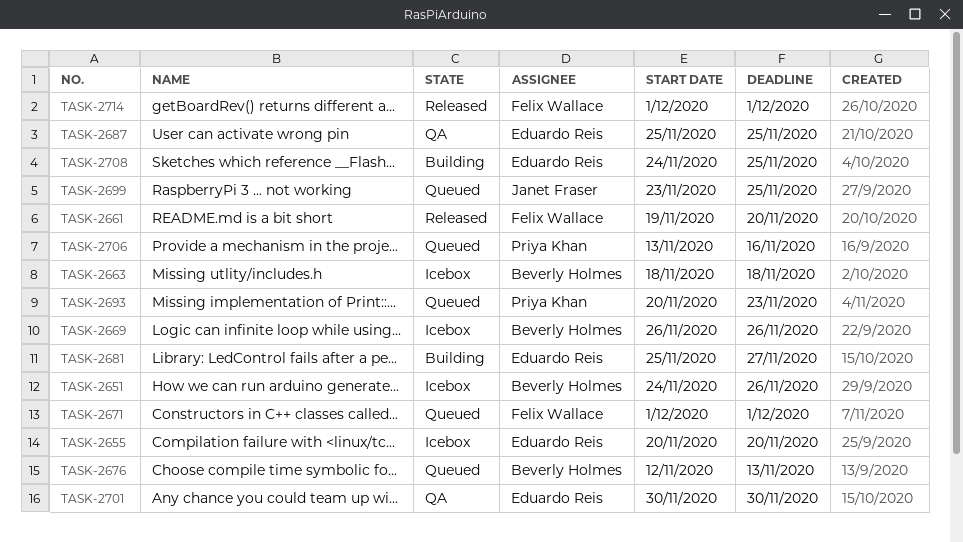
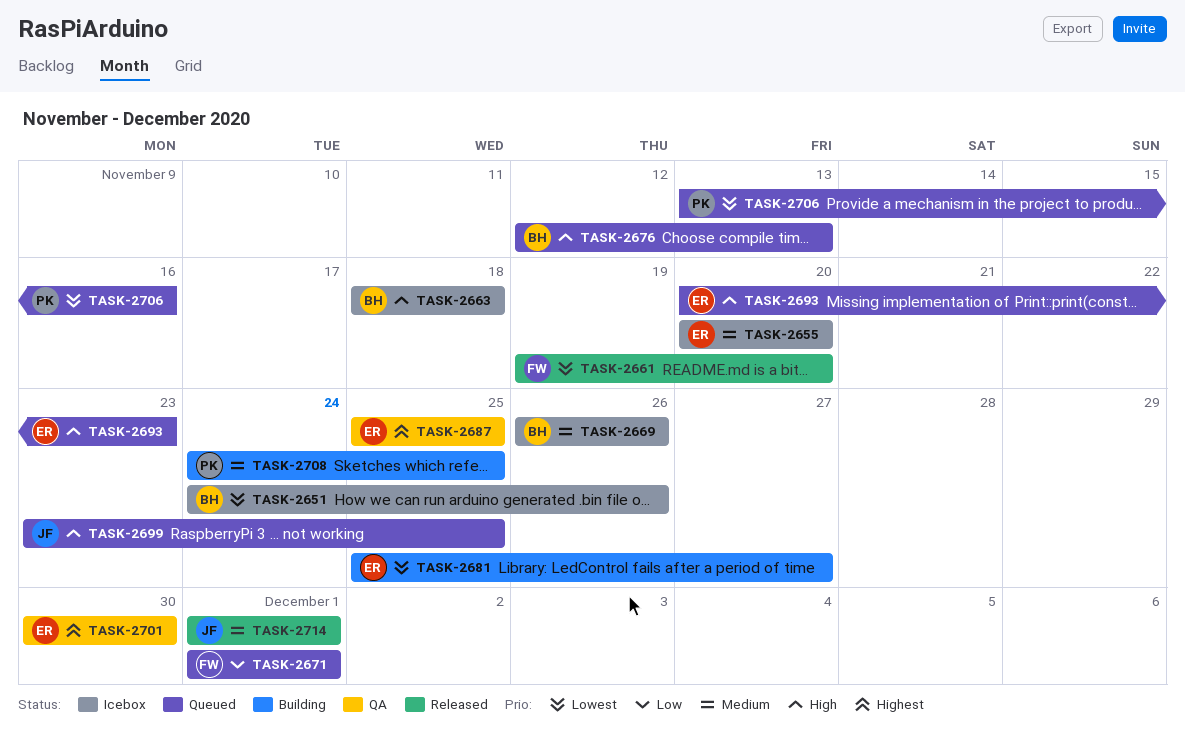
TASK-2693, owner: Priya Khan -> Eduardo Reis
TASK-2708, owner: Eduardo Reis -> Priya Khan
TASK-2714, owner: Felix Wallace -> Janet Fraser

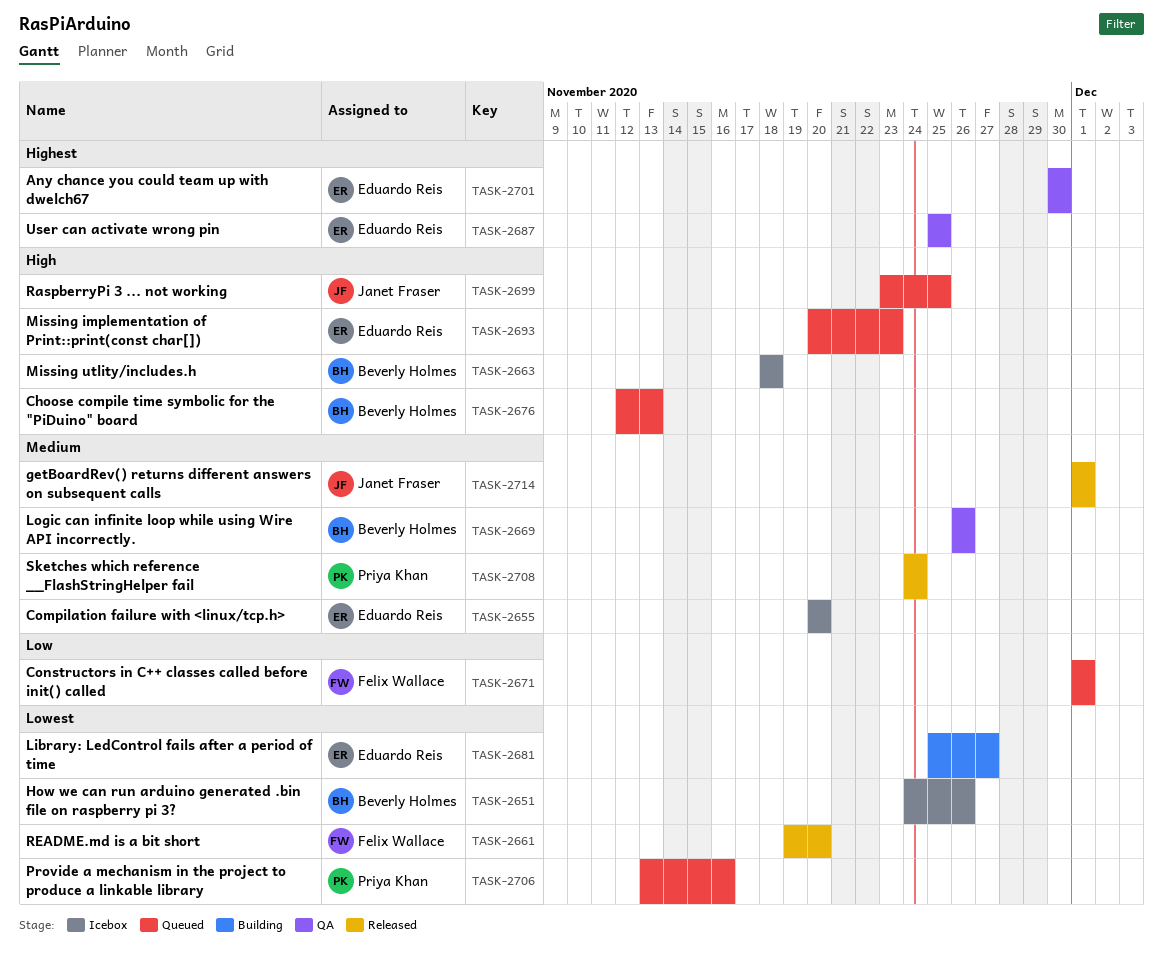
TASK-2669, status: Icebox -> QA
TASK-2708, status: Building -> Released
TASK-2708, due: Nov 25 -> Nov 24

